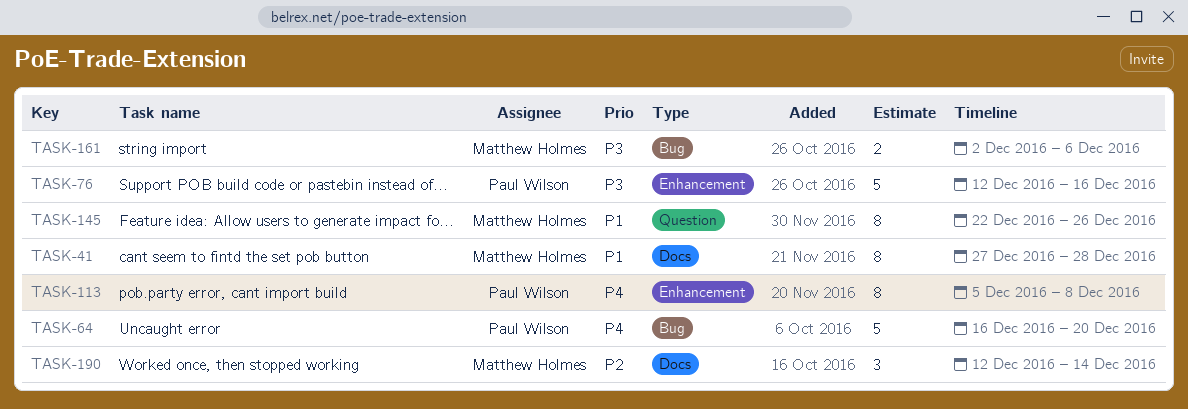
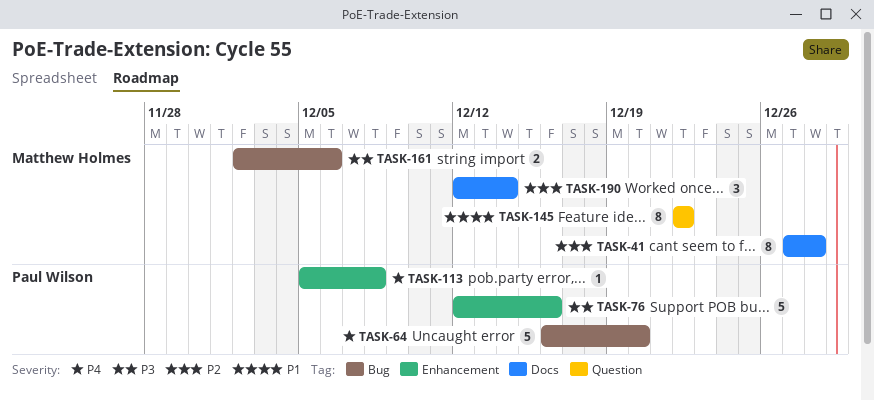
TASK-41, priority: P1 -> P2
TASK-113, estimate: 8 -> 1
TASK-145, due: Dec 26 -> Dec 22

